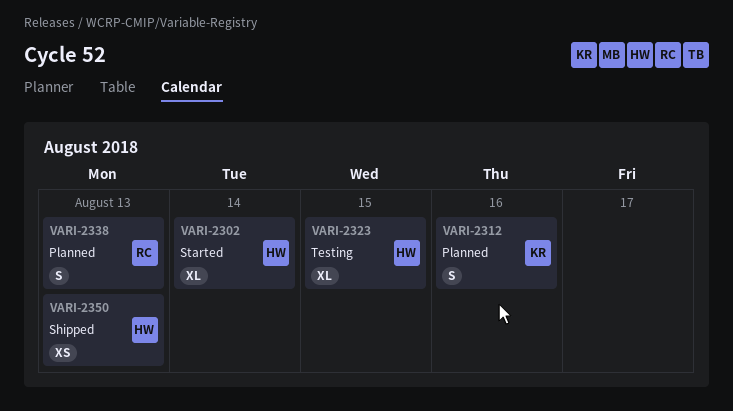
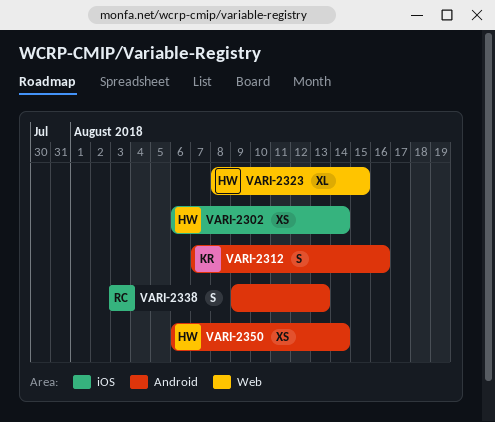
VARI-2302, estimate: XL -> XS
VARI-2350, due: Aug 13 -> Aug 14

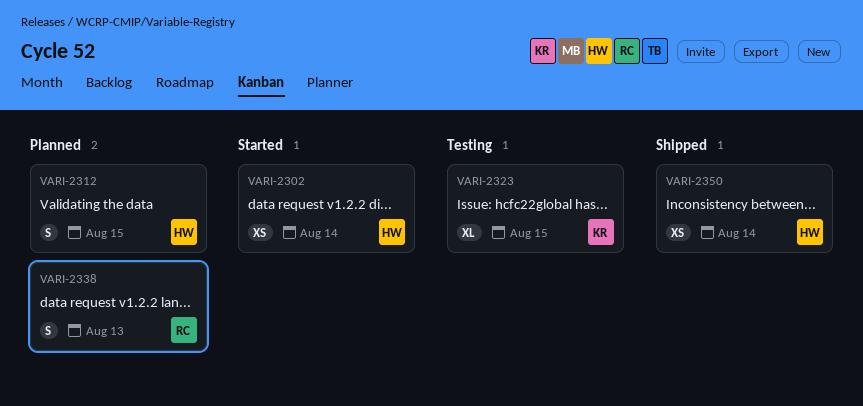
VARI-2312, owner: KR -> HW
VARI-2312, due: Aug 16 -> Aug 15
VARI-2323, owner: HW -> KR

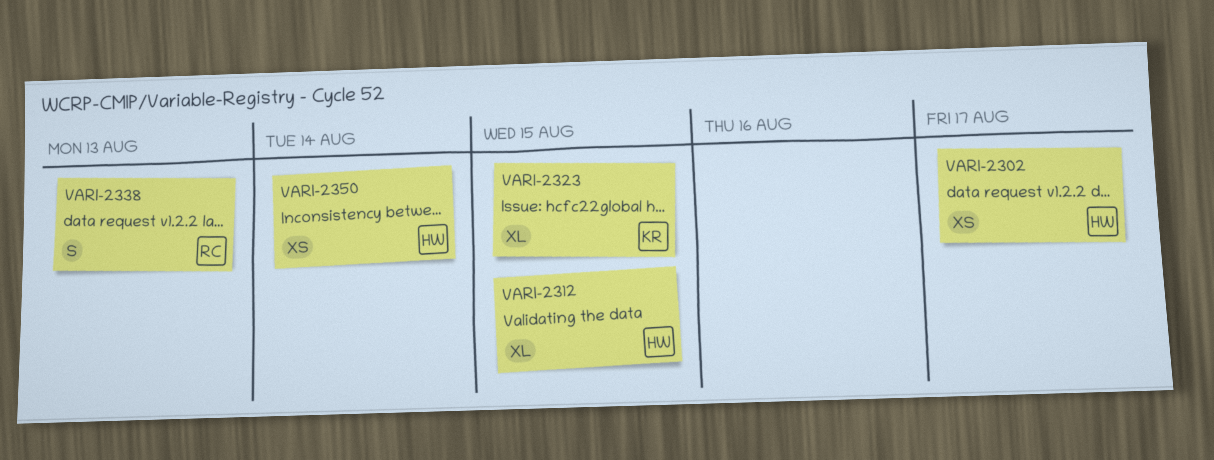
VARI-2302, due: Aug 14 -> Aug 17
VARI-2312, estimate: S -> XL

